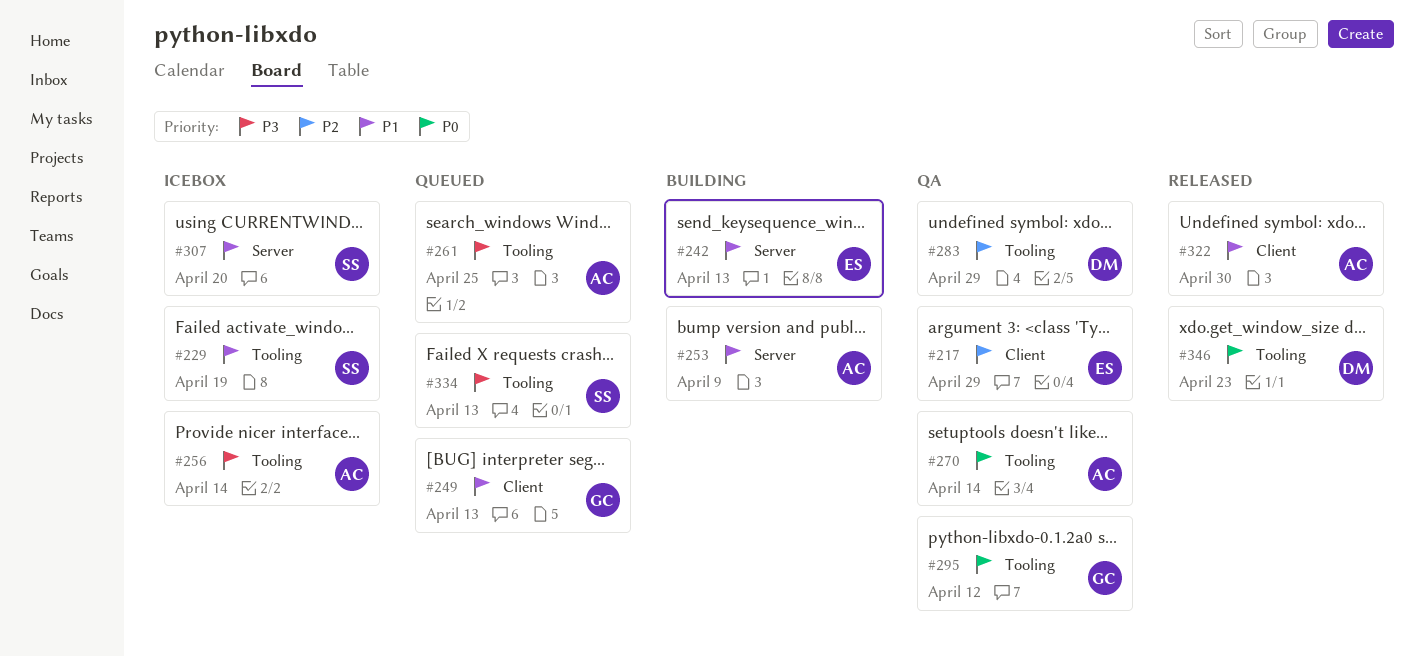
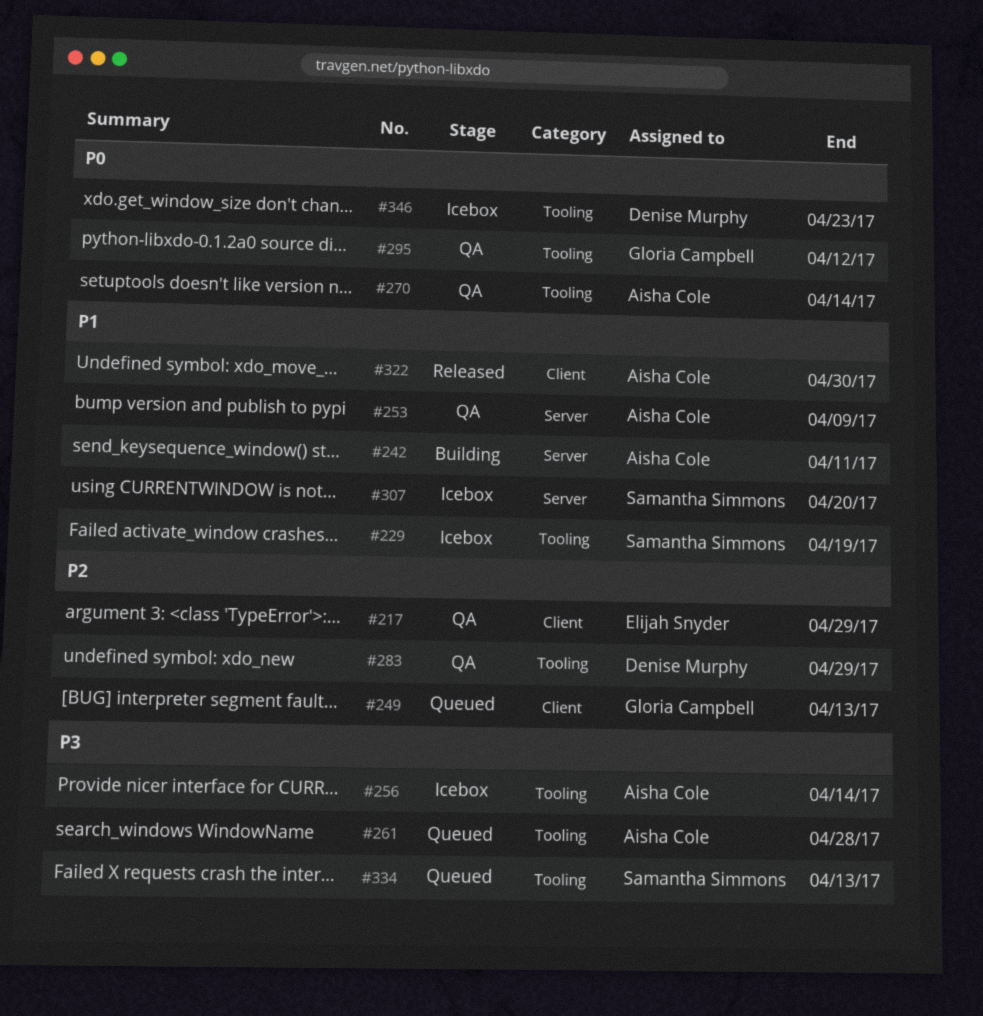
#242, owner: Elijah Snyder -> Aisha Cole
#242, due: Apr 13 -> Apr 11
#249, priority: P1 -> P2
#253, status: Building -> QA
#261, due: Apr 25 -> Apr 28
#346, status: Released -> Icebox

